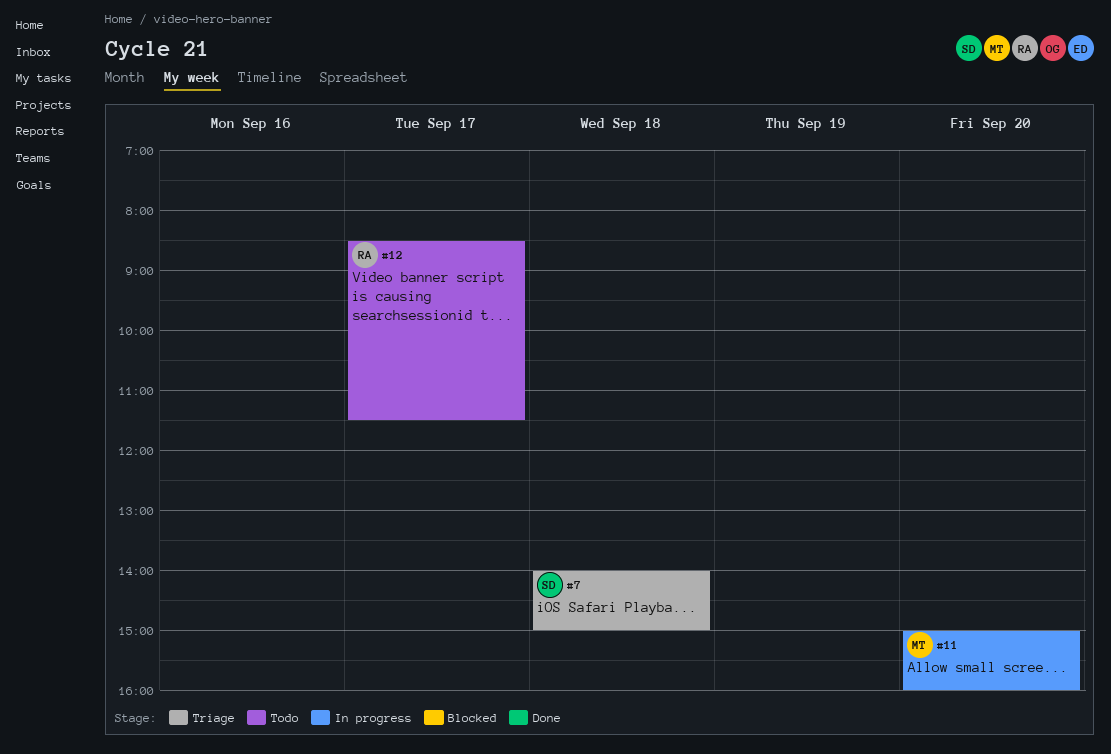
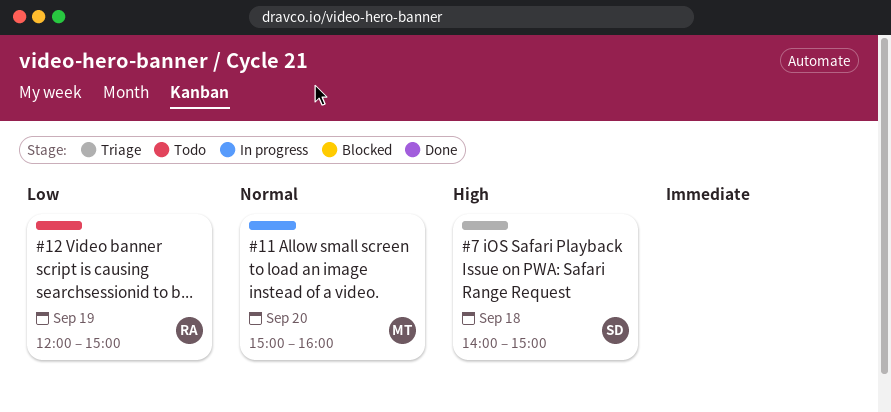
#12, day: Sep 17 -> Sep 19
#12, begins: 08:30 -> 12:00
#12, ends: 11:30 -> 15:00

